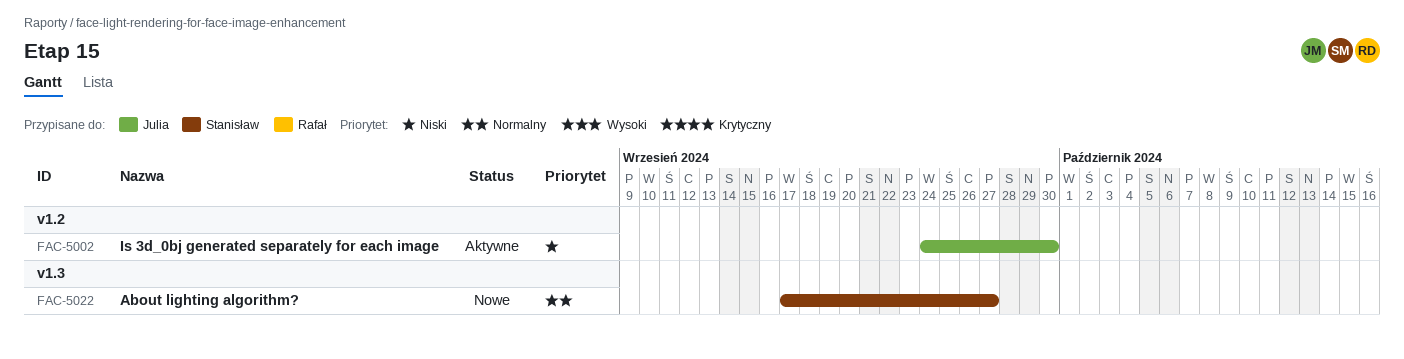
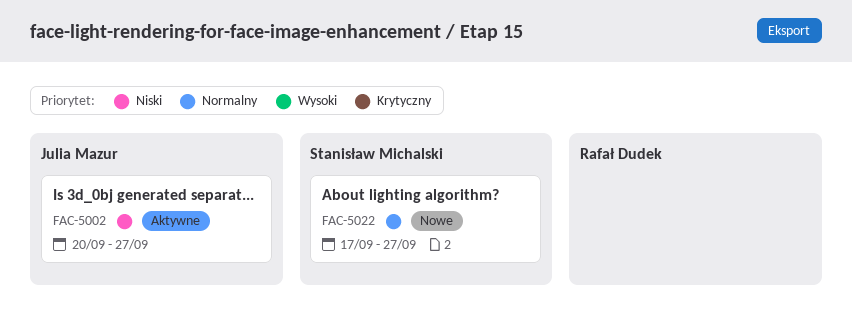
FAC-5002, start: Sep 24 -> Sep 20
FAC-5002, due: Sep 30 -> Sep 27

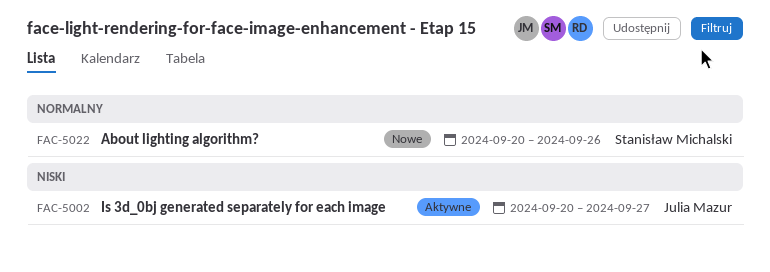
FAC-5022, start: Sep 17 -> Sep 20
FAC-5022, due: Sep 27 -> Sep 26

